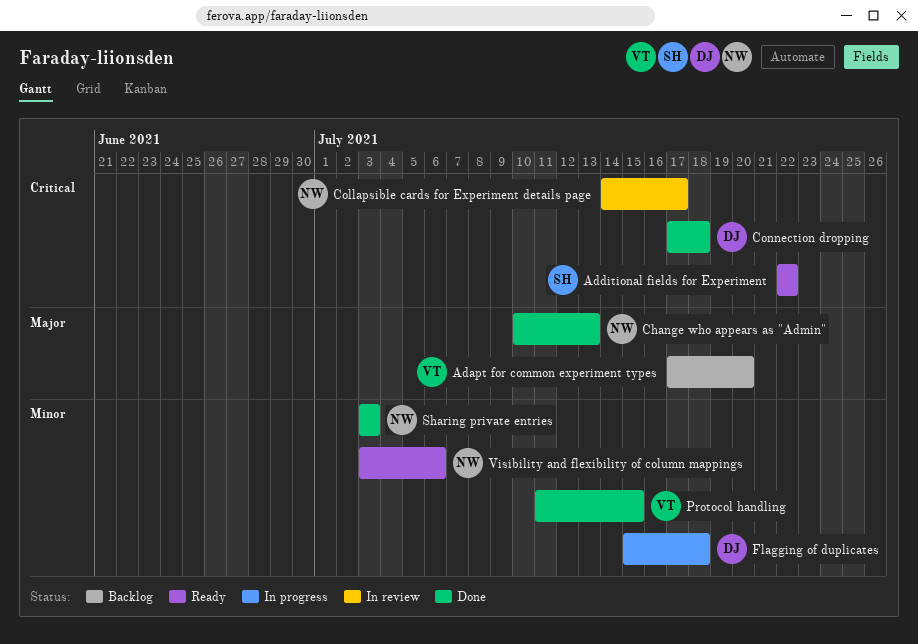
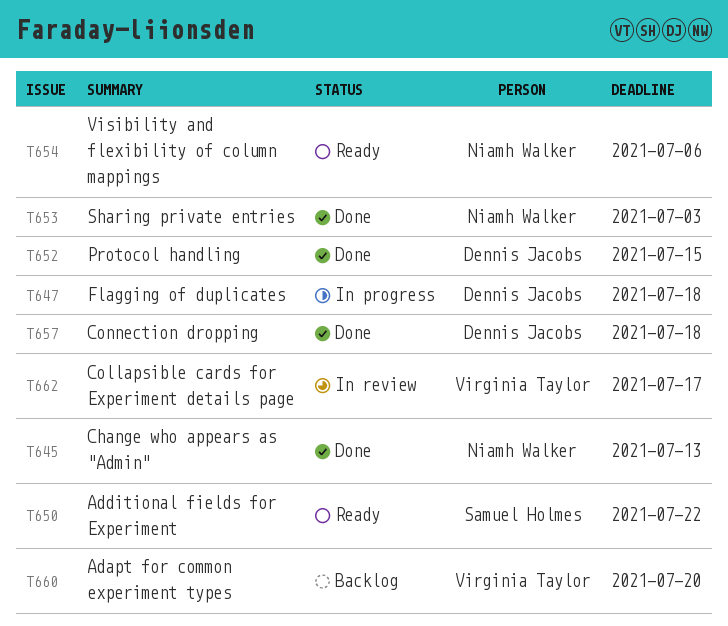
Collapsible cards for Experiment details page, owner: Niamh Walker -> Virginia Taylor
Protocol handling, owner: Virginia Taylor -> Dennis Jacobs

